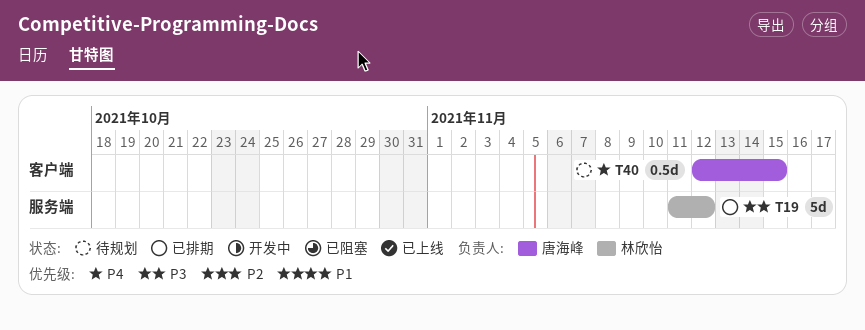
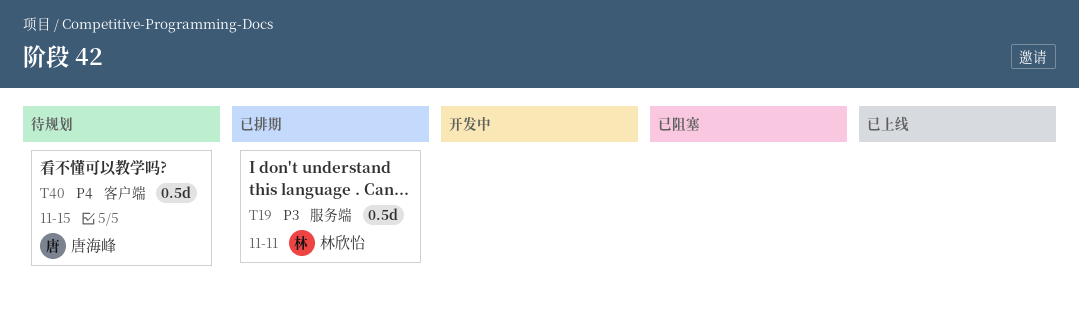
T19, estimate: 5d -> 0.5d
T19, due: Nov 12 -> Nov 11

